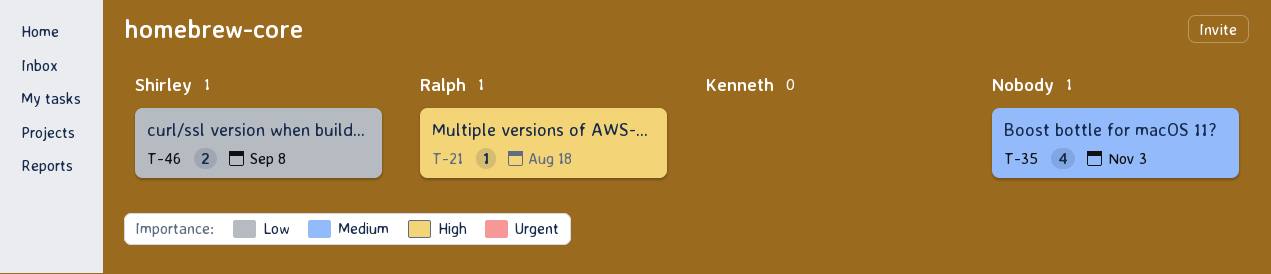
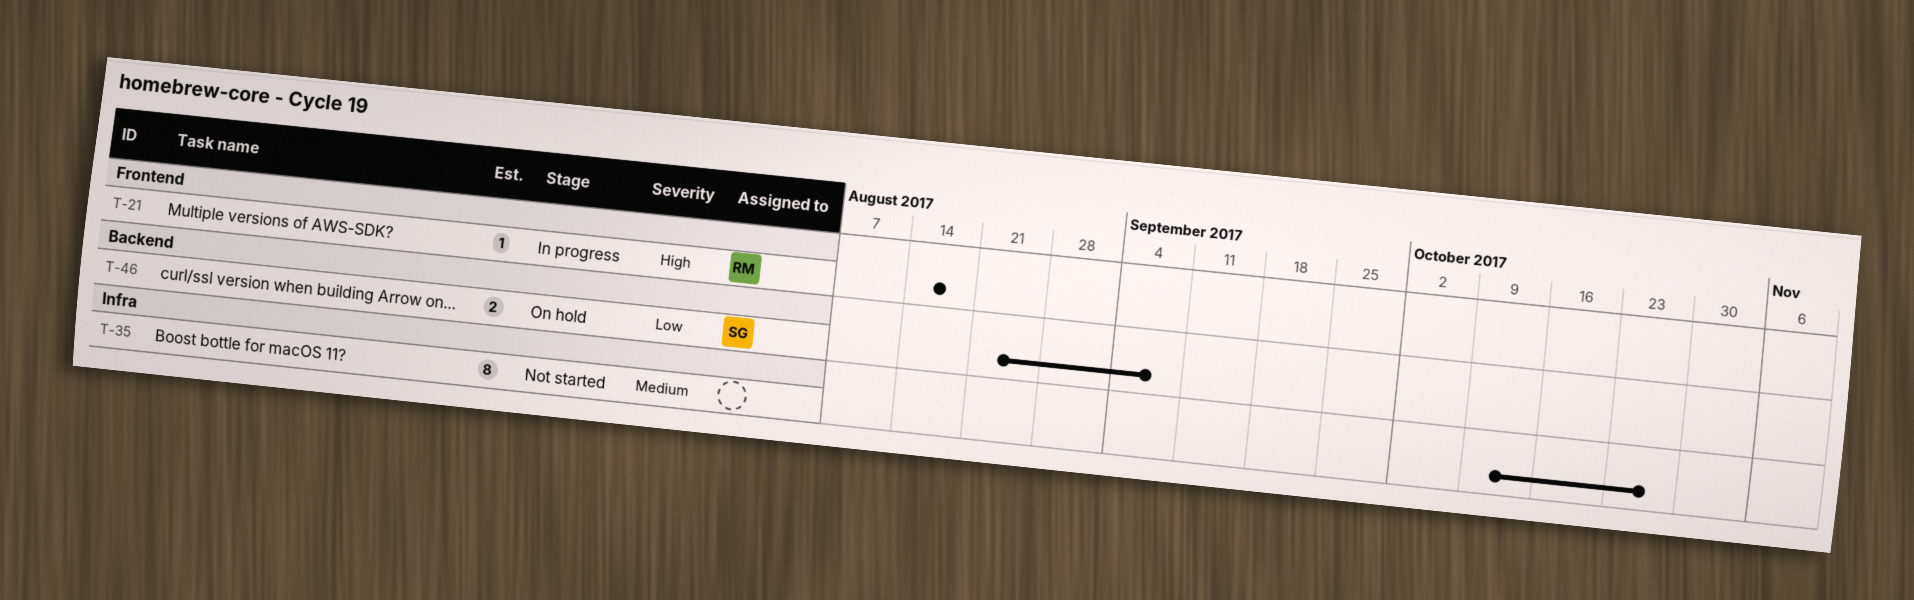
T-35, estimate: 4 -> 8
T-35, due: Nov 3 -> Oct 27

